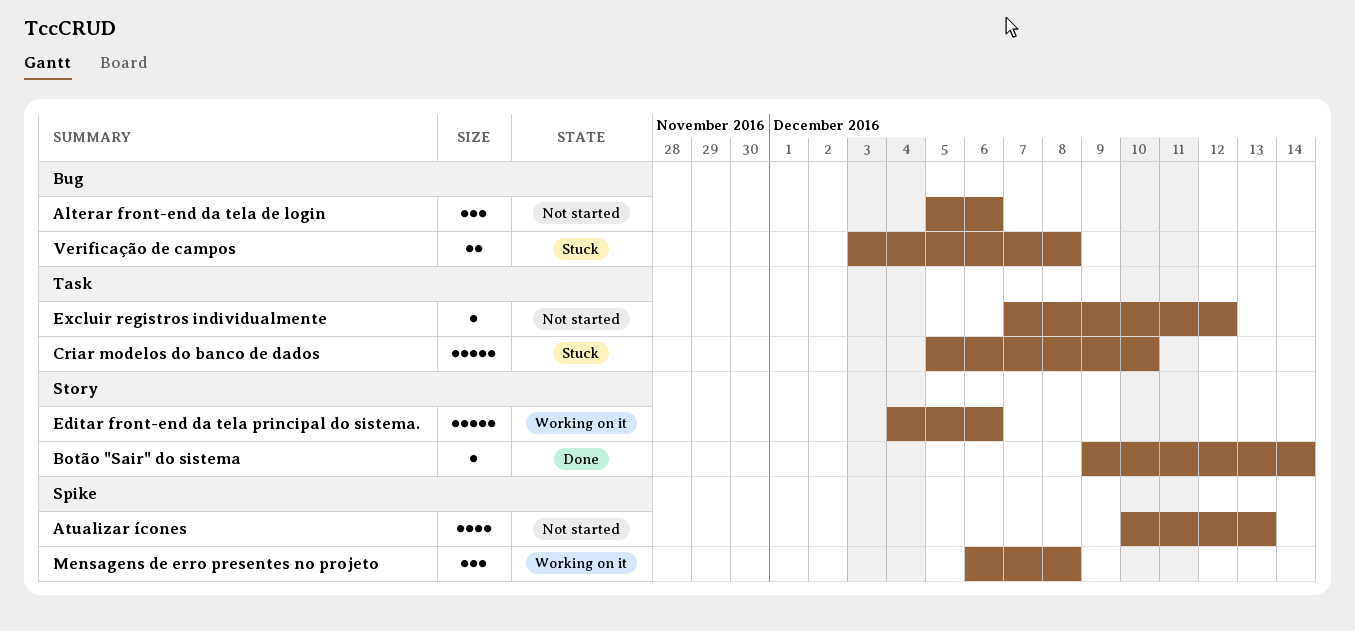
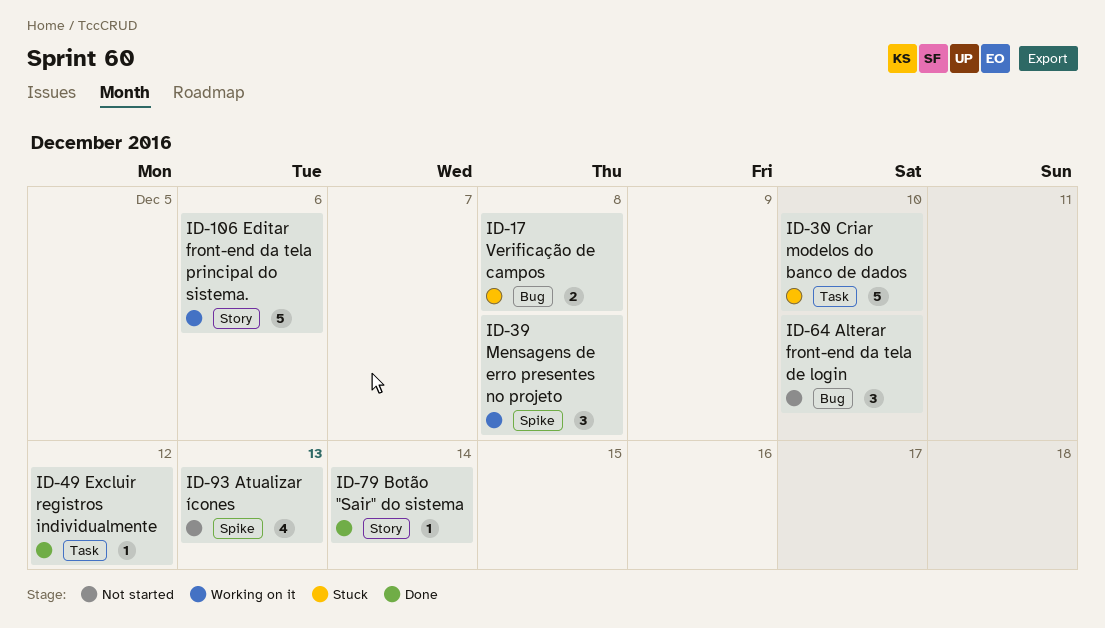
Alterar front-end da tela de login, due: Dec 6 -> Dec 10
Excluir registros individualmente, status: Not started -> Done

